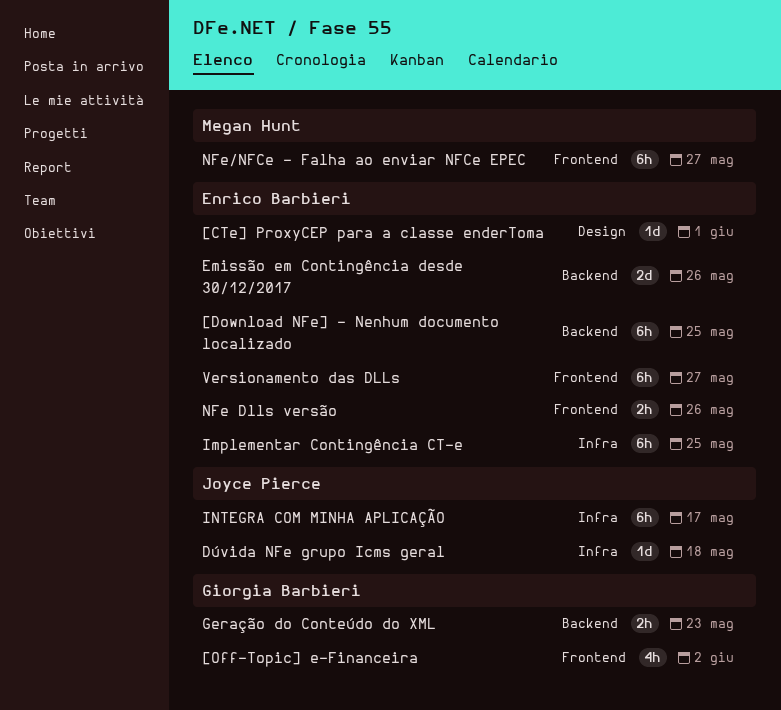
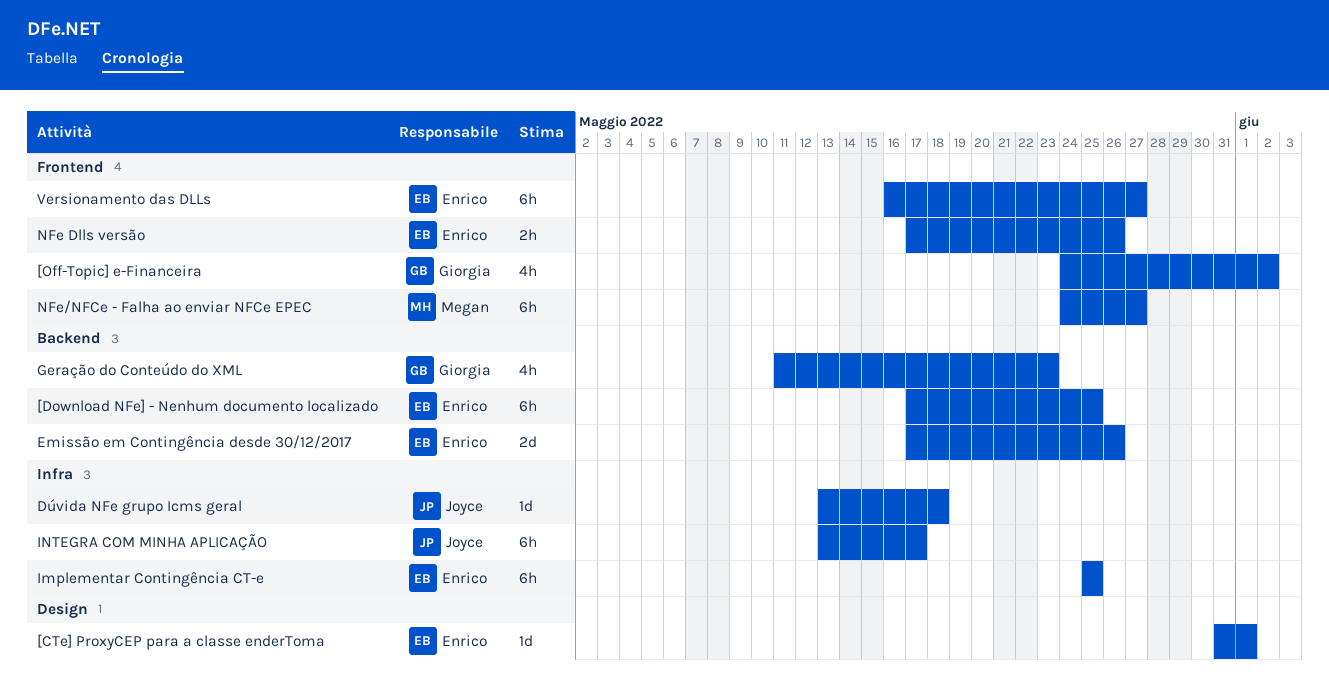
Geração do Conteúdo do XML, estimate: 2h -> 4h

